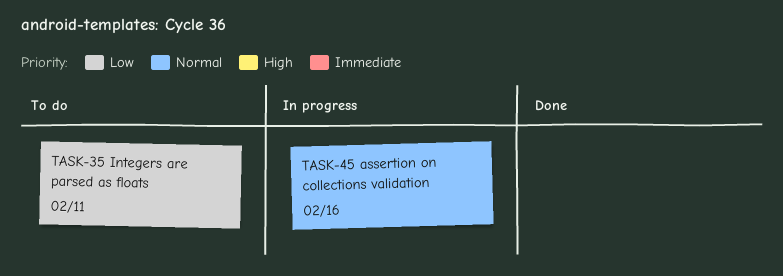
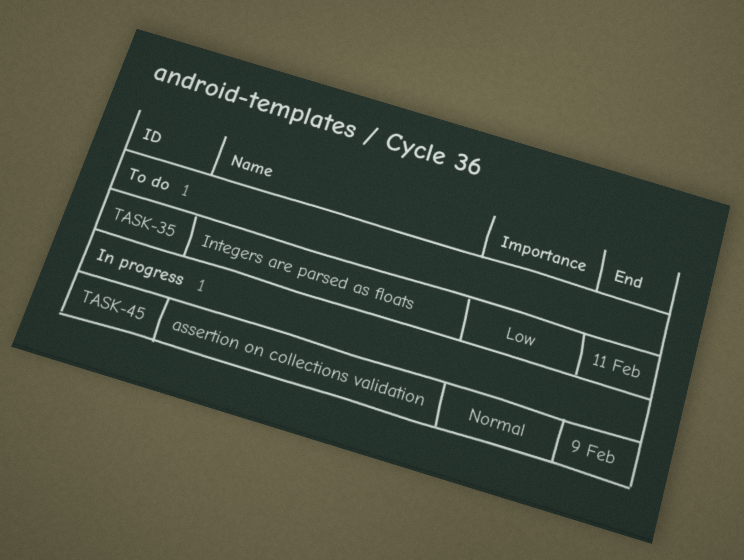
TASK-45, due: Feb 16 -> Feb 9

